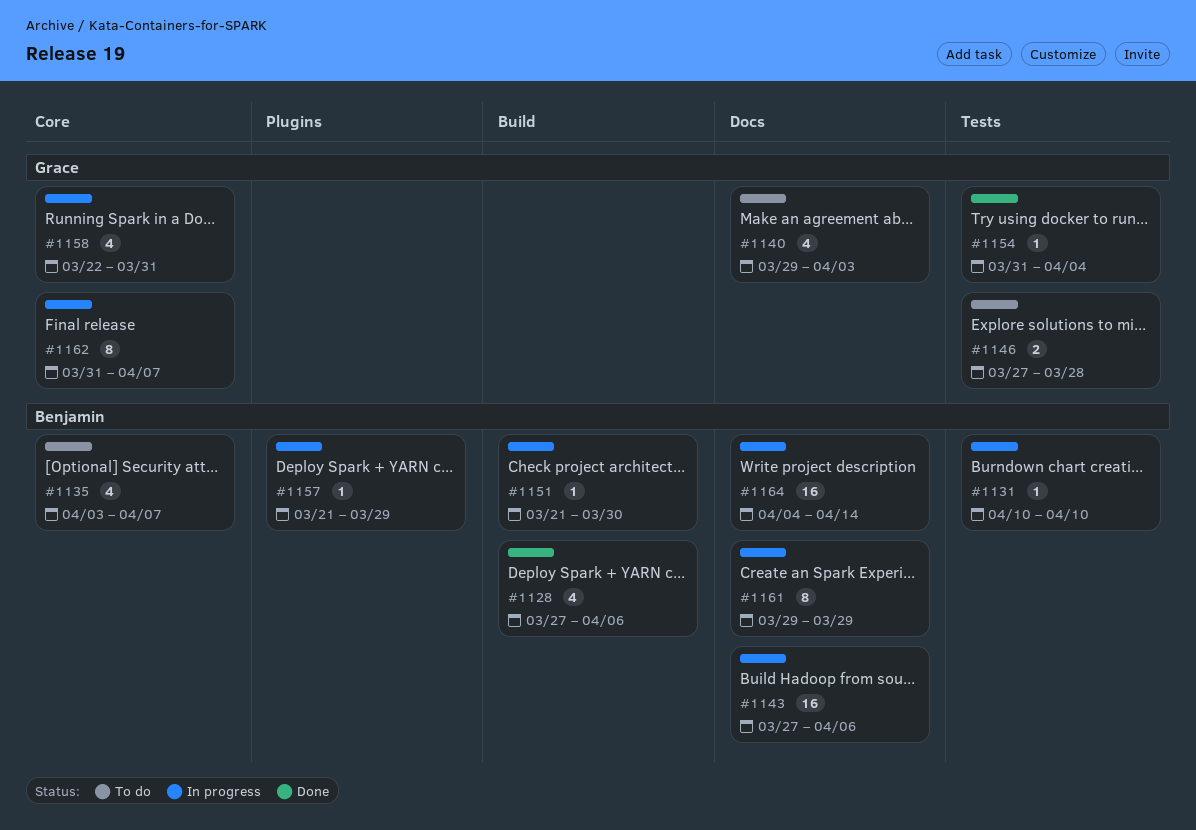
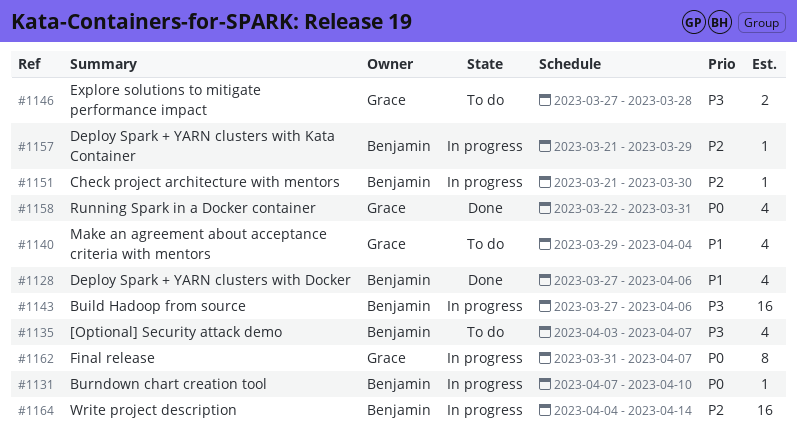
#1131, start: Apr 10 -> Apr 7
#1140, due: Apr 3 -> Apr 4
#1154: present -> none
#1158, status: In progress -> Done
#1161: present -> none

